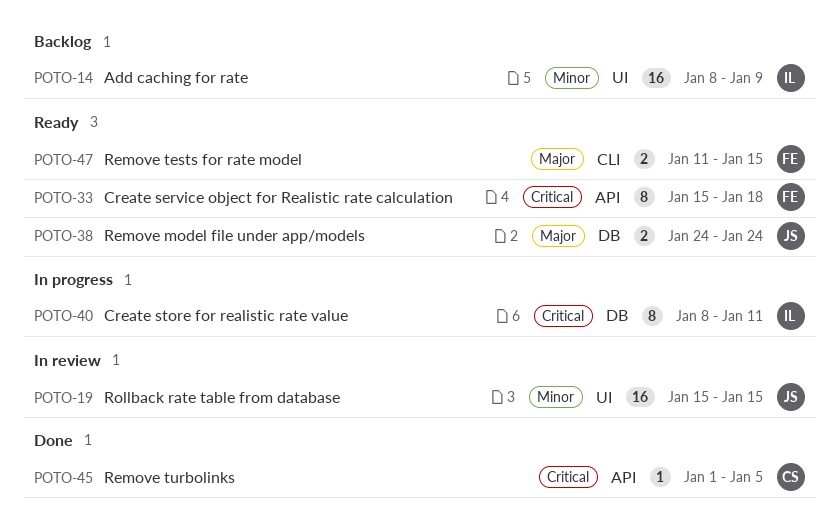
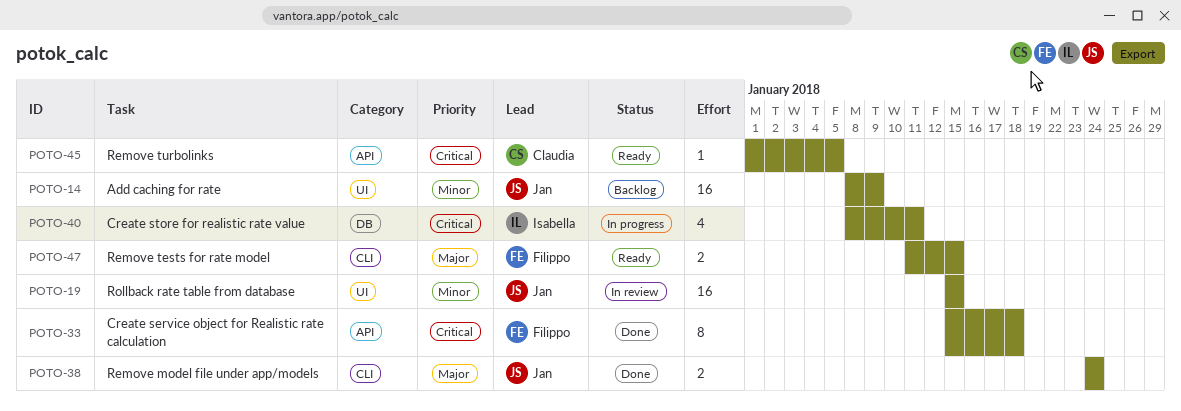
POTO-14, owner: Isabella -> Jan
POTO-33, status: Ready -> Done
POTO-38, status: Ready -> Done
POTO-38, label: DB -> CLI
POTO-40, estimate: 8 -> 4
POTO-45, status: Done -> Ready

